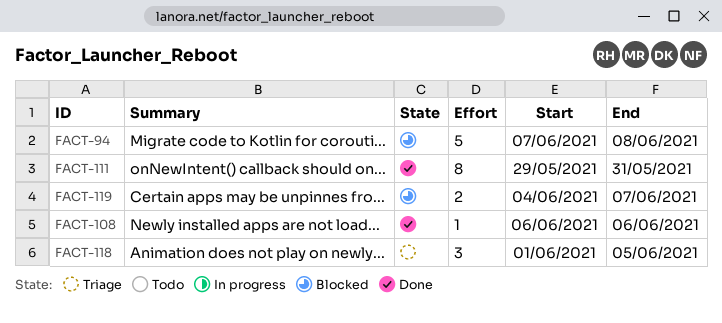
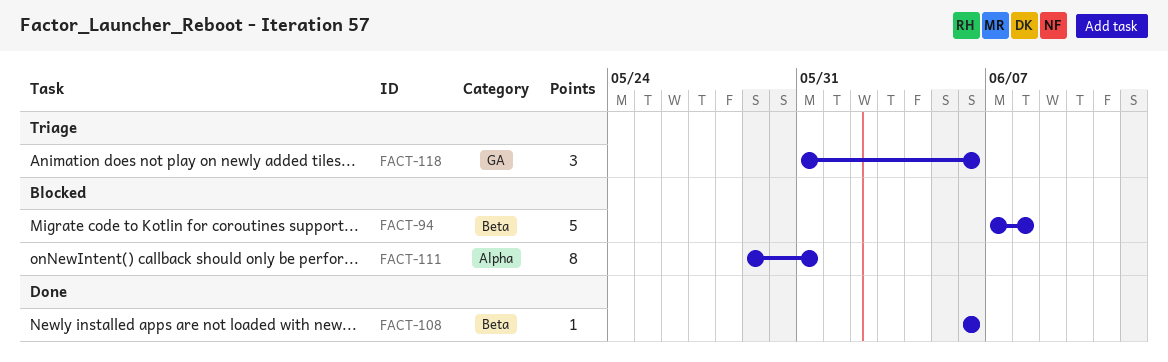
FACT-111, status: Done -> Blocked
FACT-118, start: Jun 1 -> May 31
FACT-118, due: Jun 5 -> Jun 6
FACT-119: present -> none

